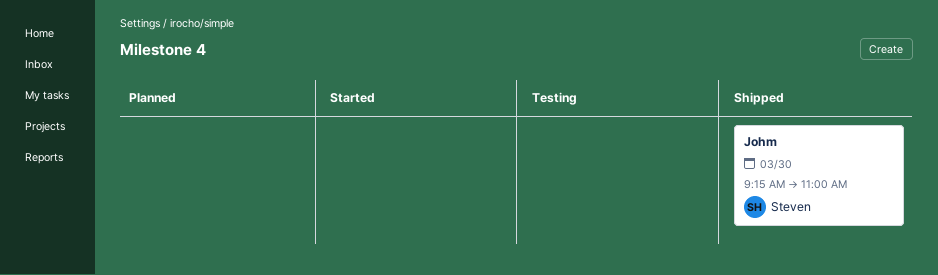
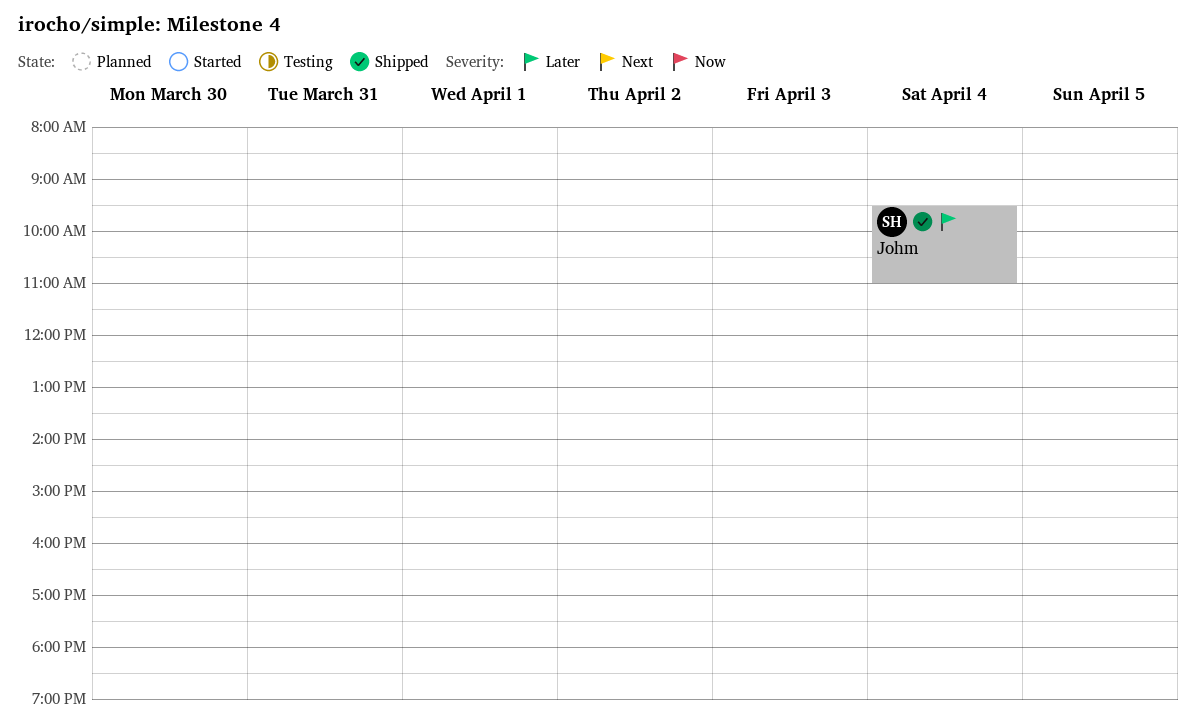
Johm, day: Mar 30 -> Apr 4
Johm, begins: 09:15 -> 09:30

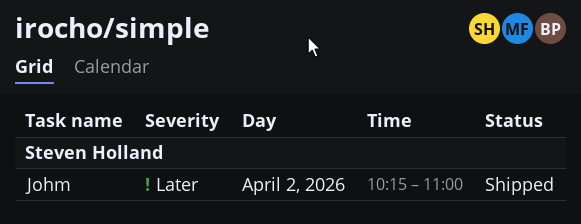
Johm, day: Apr 4 -> Apr 2
Johm, begins: 09:30 -> 10:15

